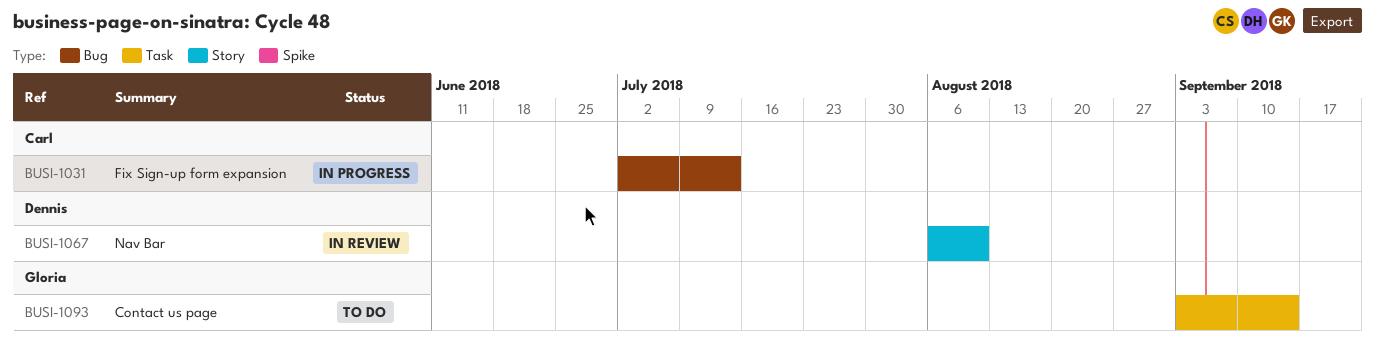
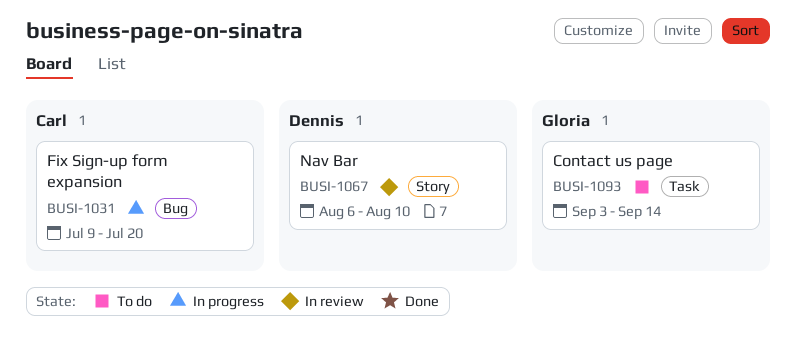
BUSI-1031, start: Jul 2 -> Jul 9
BUSI-1031, due: Jul 13 -> Jul 20

